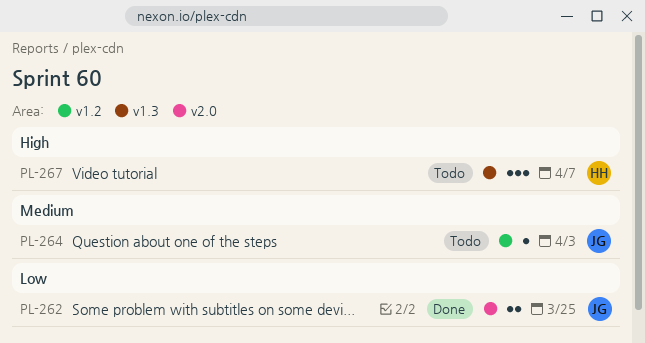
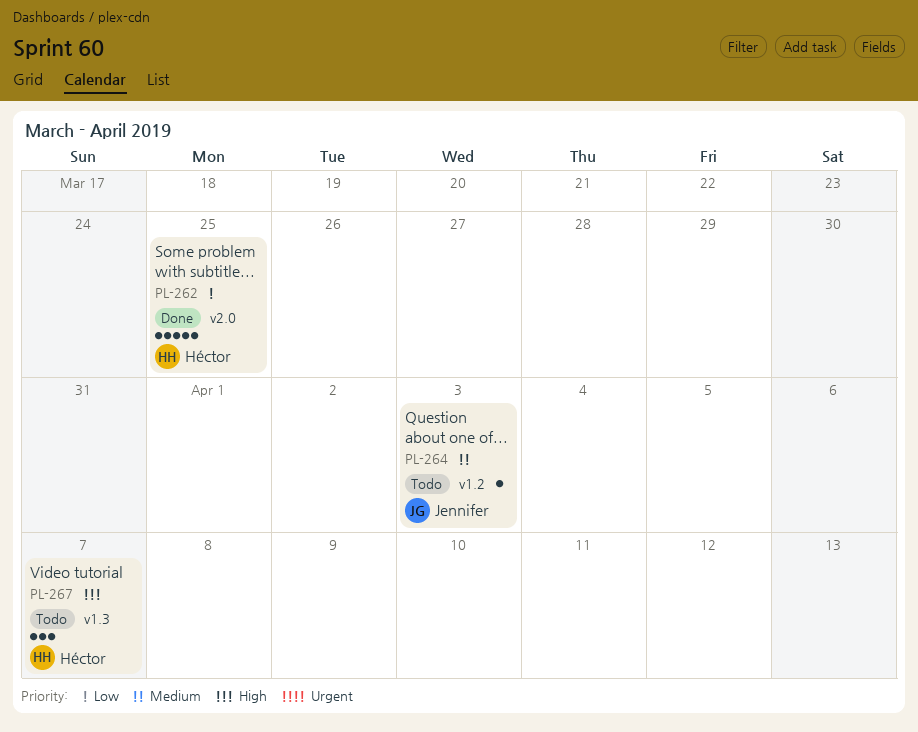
PL-262, owner: Jennifer -> Héctor
PL-262, estimate: 2 -> 5

